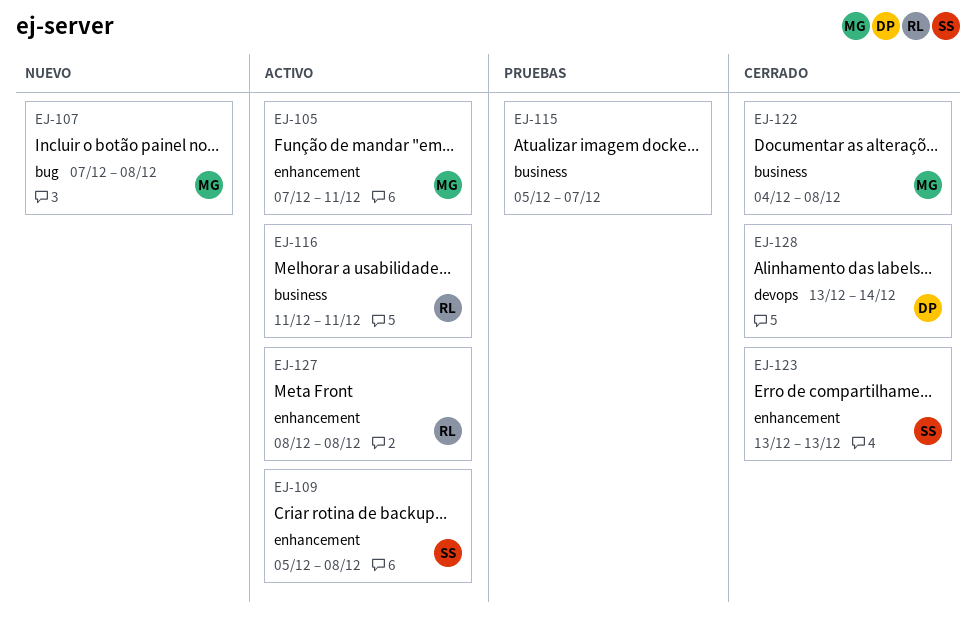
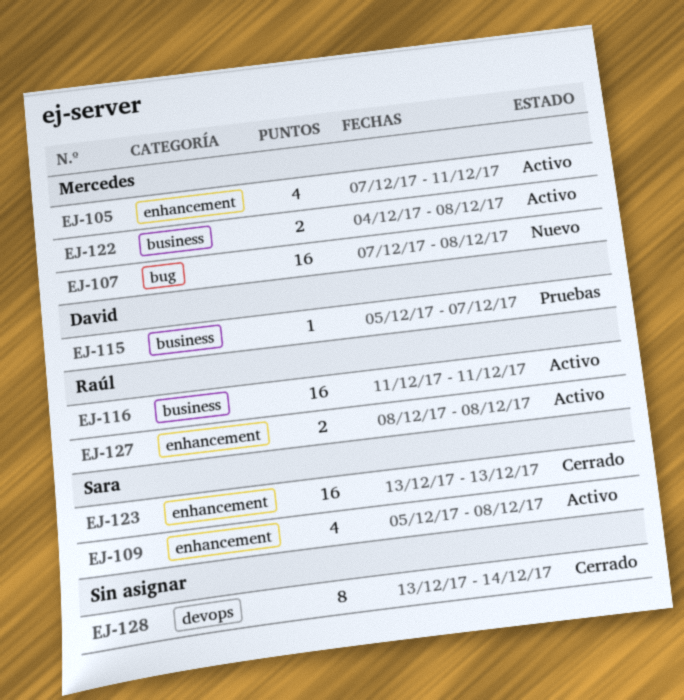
EJ-115, owner: none -> David
EJ-122, status: Cerrado -> Activo
EJ-128, owner: David -> none

